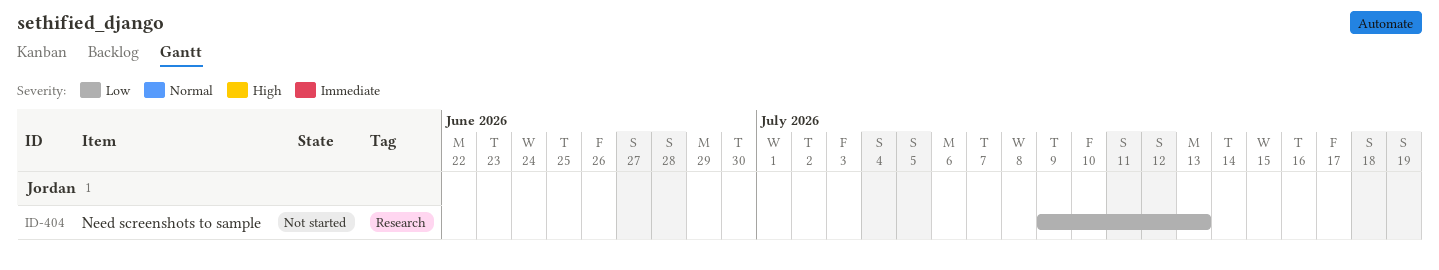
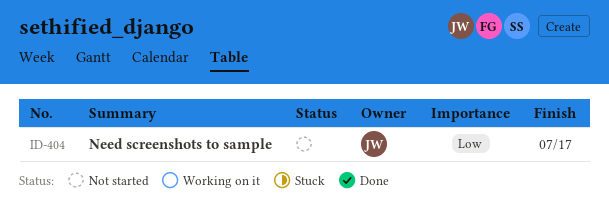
ID-404, due: Jul 13 -> Jul 17

